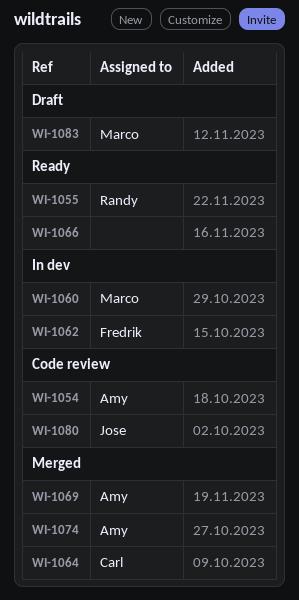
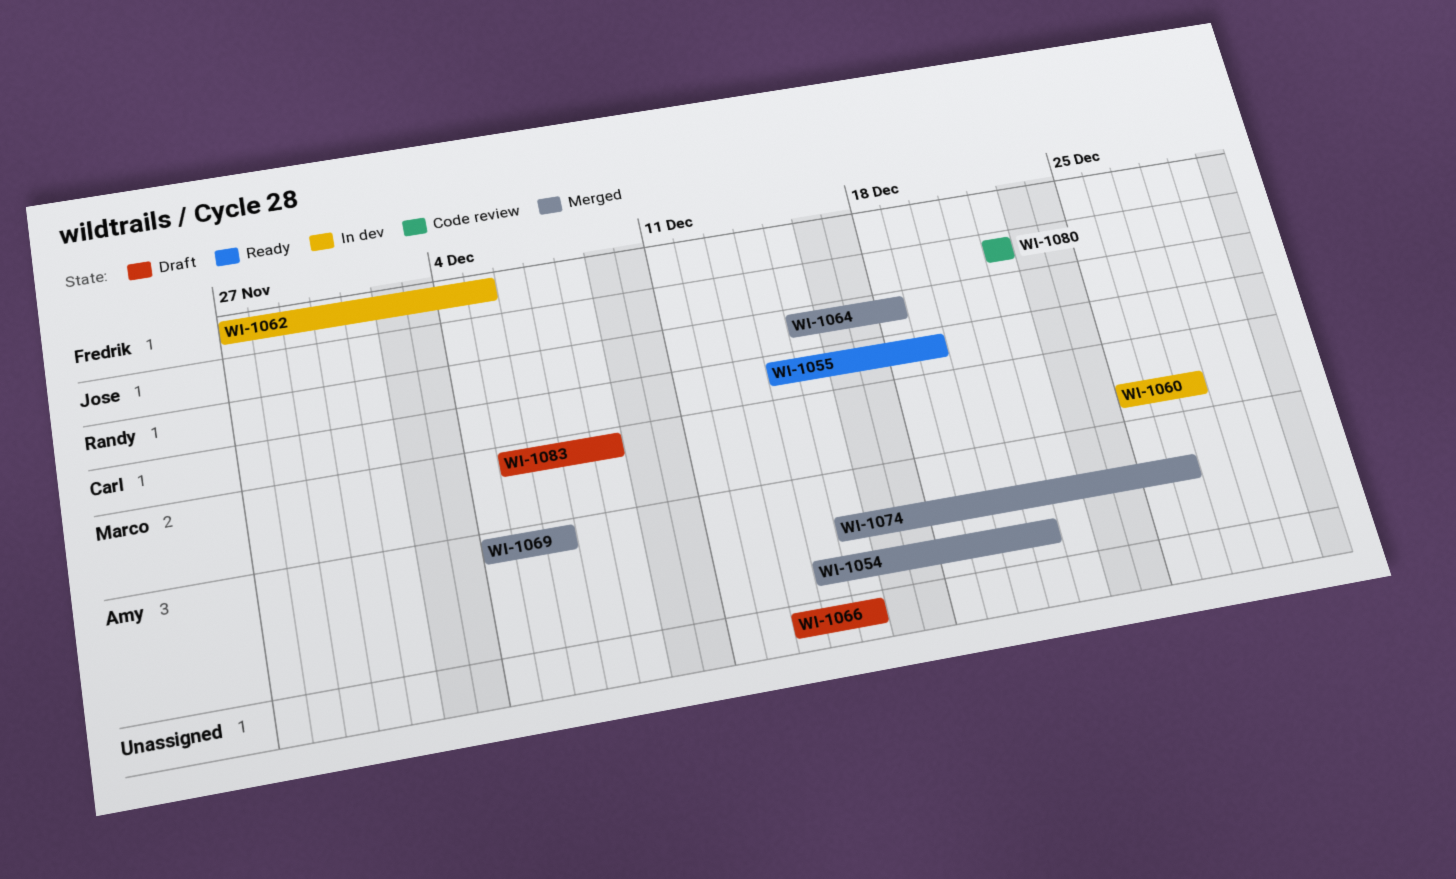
WI-1054, status: Code review -> Merged
WI-1055, owner: Randy -> Carl
WI-1064, owner: Carl -> Randy
WI-1066, status: Ready -> Draft

